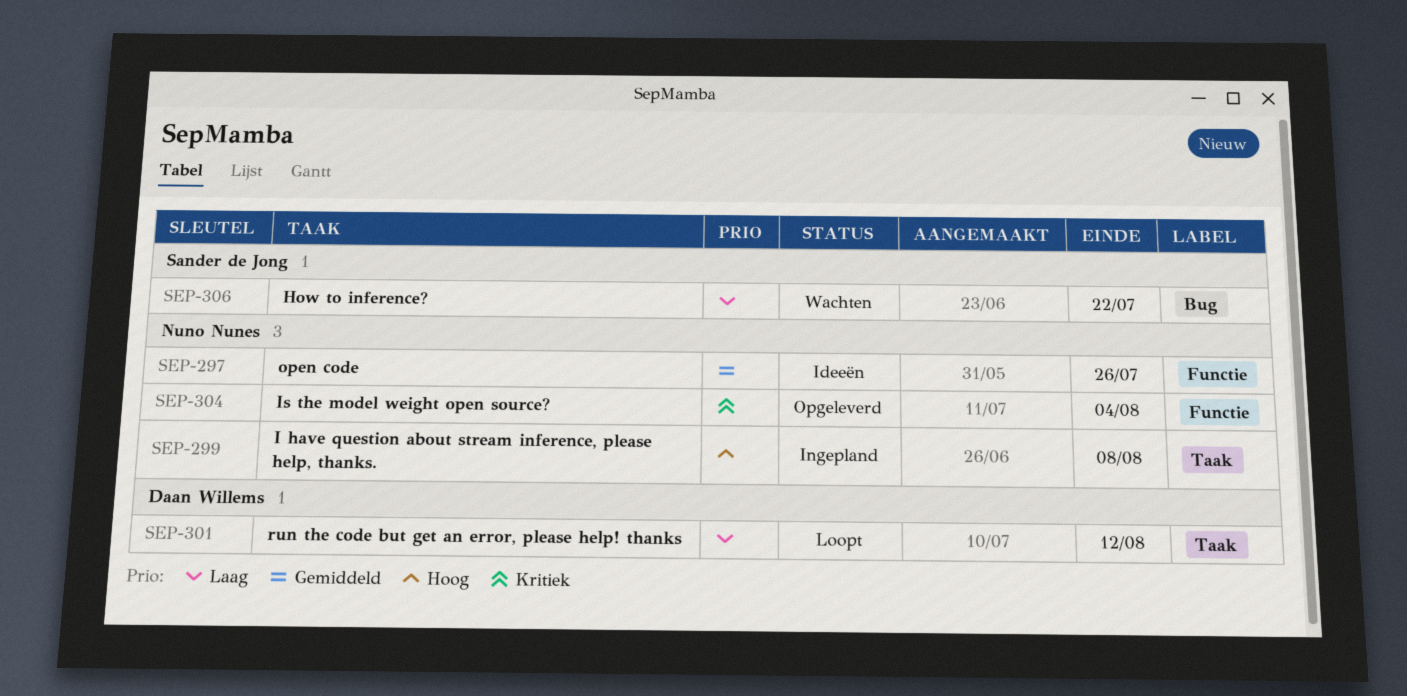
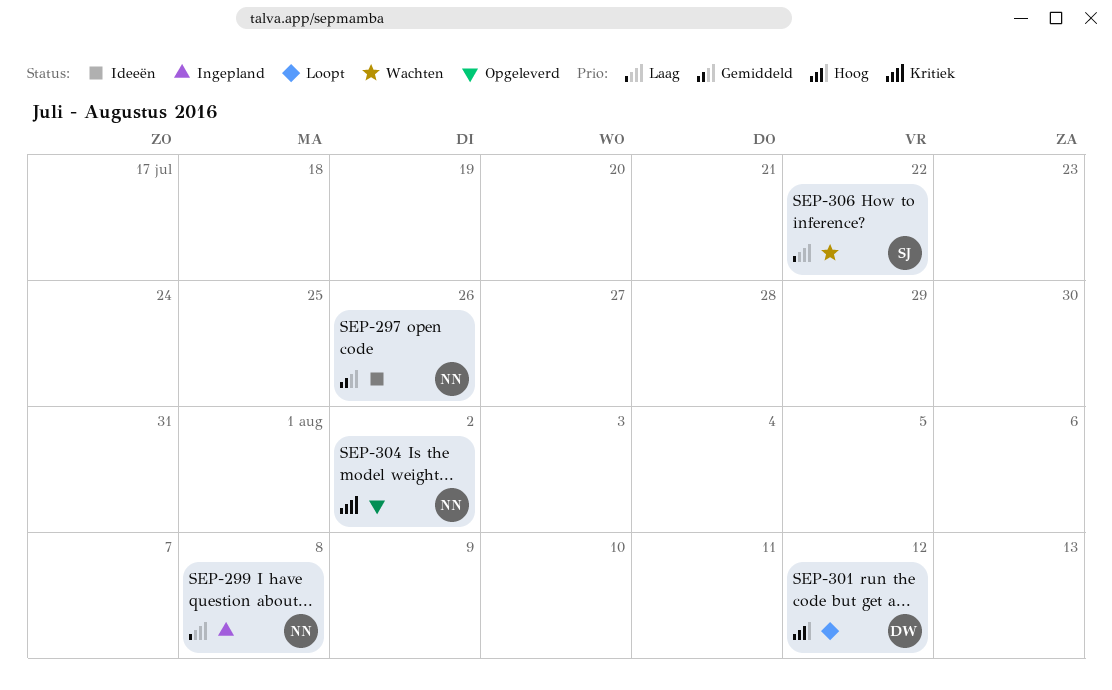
SEP-299, priority: Hoog -> Laag
SEP-301, priority: Laag -> Hoog
SEP-304, due: Aug 4 -> Aug 2

